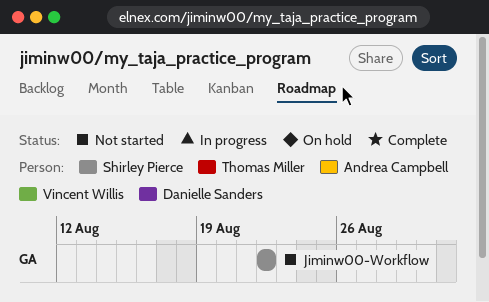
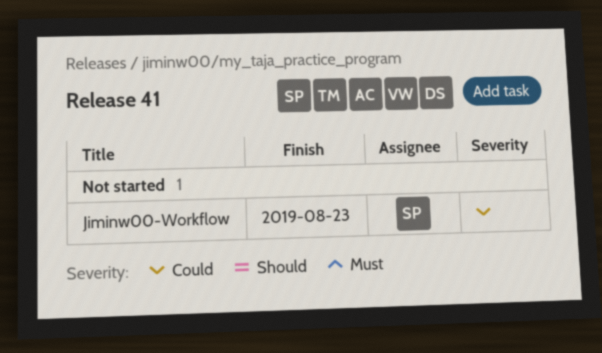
Jiminw00-Workflow, due: Aug 22 -> Aug 23

